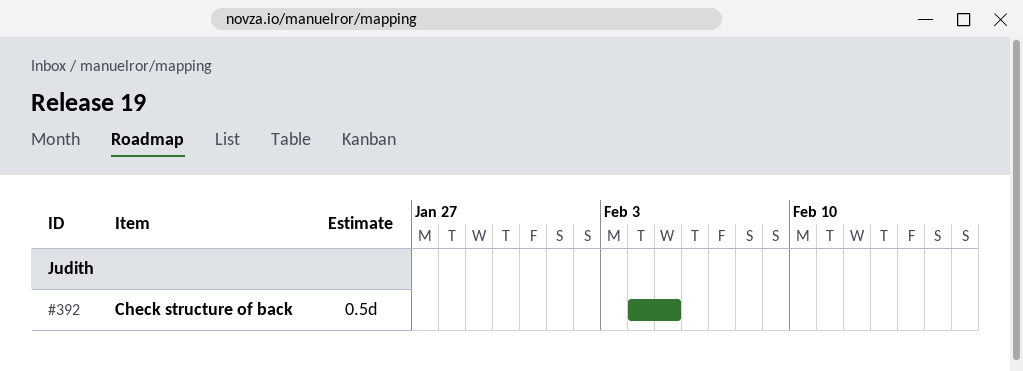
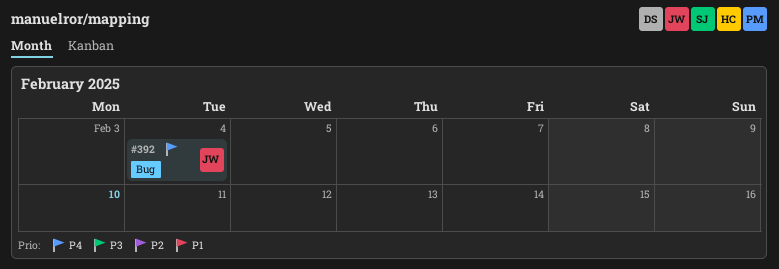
#392, due: Feb 5 -> Feb 4

